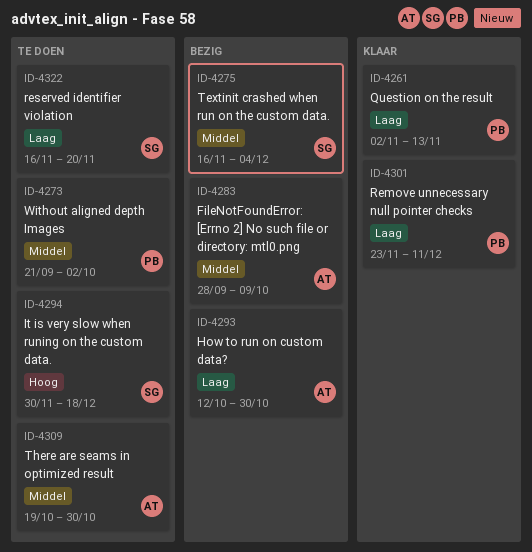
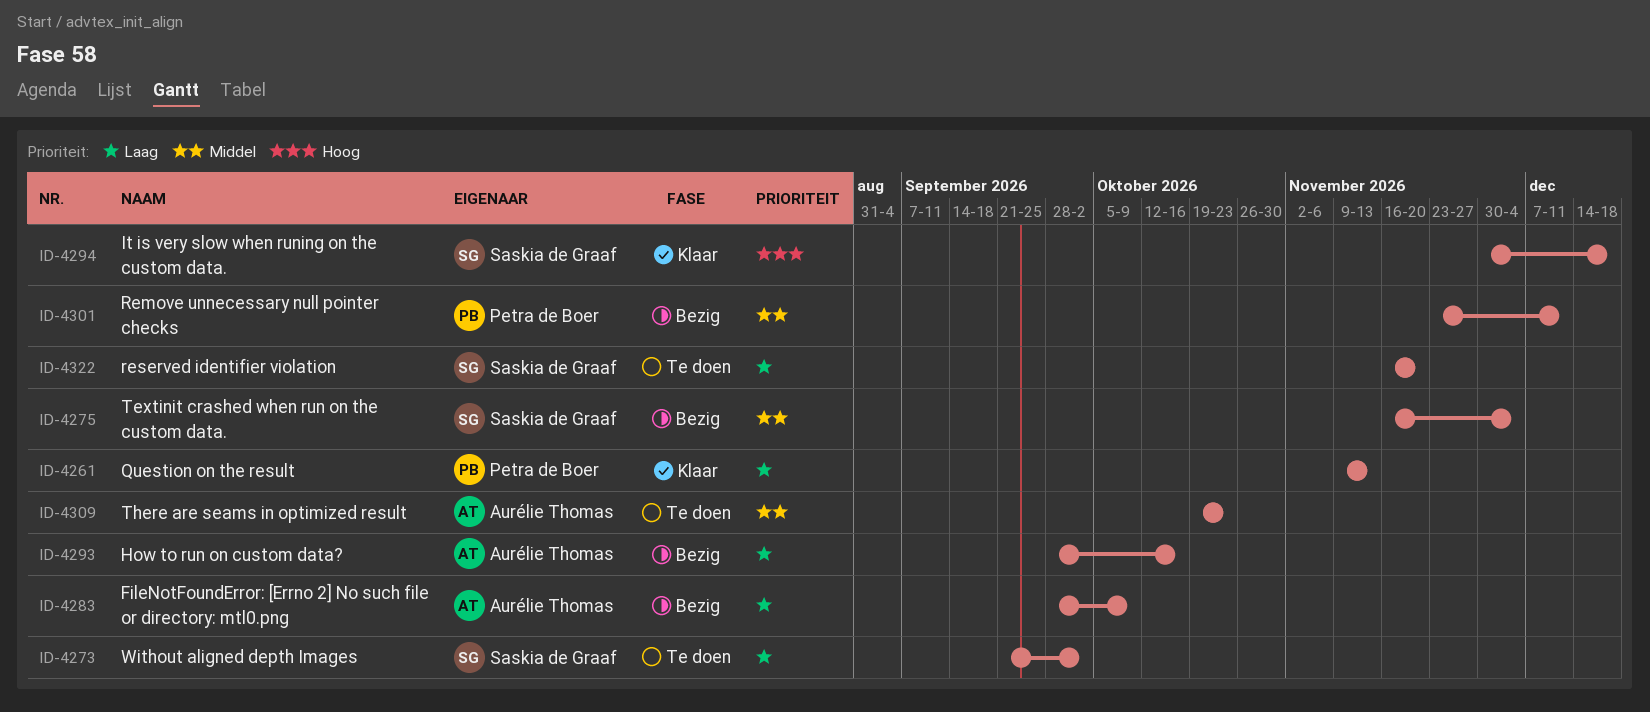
ID-4261, start: Nov 2 -> Nov 9
ID-4273, owner: Petra de Boer -> Saskia de Graaf
ID-4273, priority: Middel -> Laag
ID-4283, priority: Middel -> Laag
ID-4293, start: Oct 12 -> Sep 28
ID-4293, due: Oct 30 -> Oct 16
ID-4294, status: Te doen -> Klaar
ID-4301, status: Klaar -> Bezig
ID-4301, priority: Laag -> Middel
ID-4309, due: Oct 30 -> Oct 23

